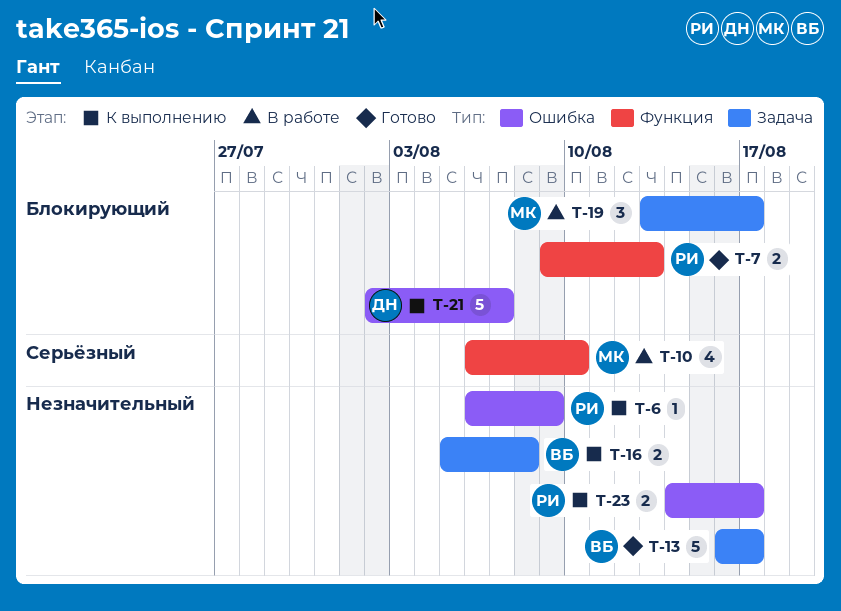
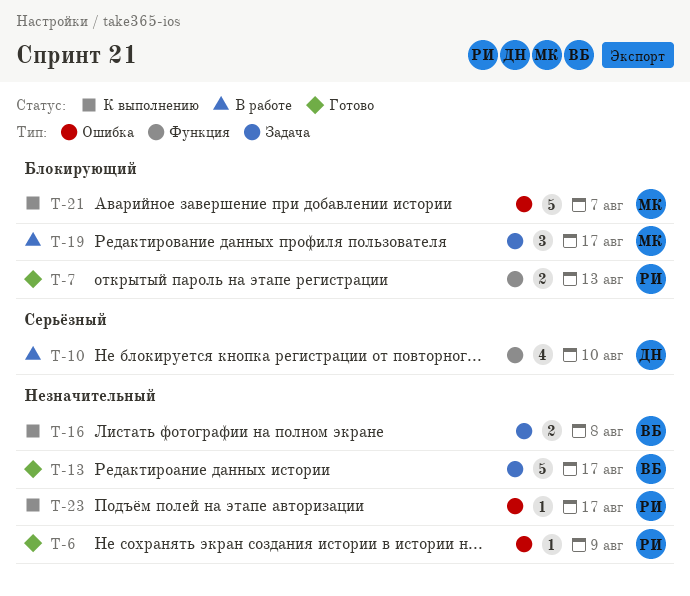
T-6, status: К выполнению -> Готово
T-10, owner: МК -> ДН
T-21, owner: ДН -> МК
T-23, estimate: 2 -> 1

